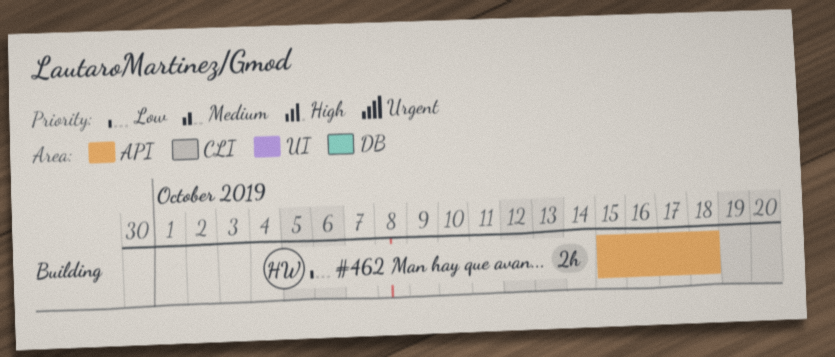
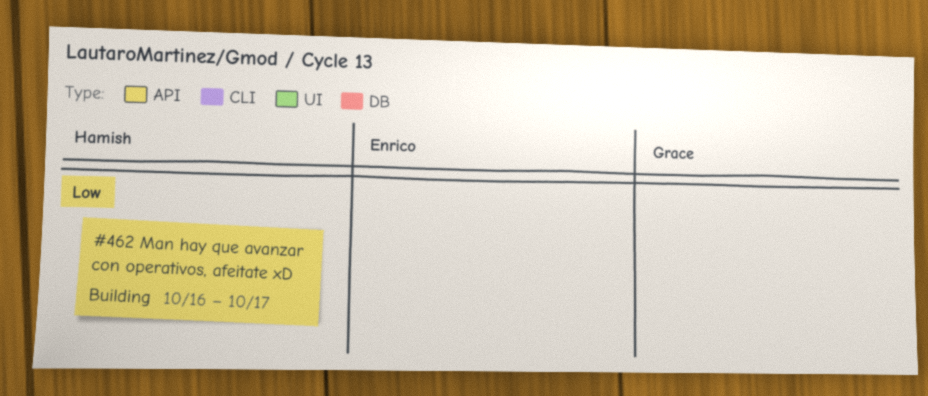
#462, start: Oct 15 -> Oct 16
#462, due: Oct 18 -> Oct 17

